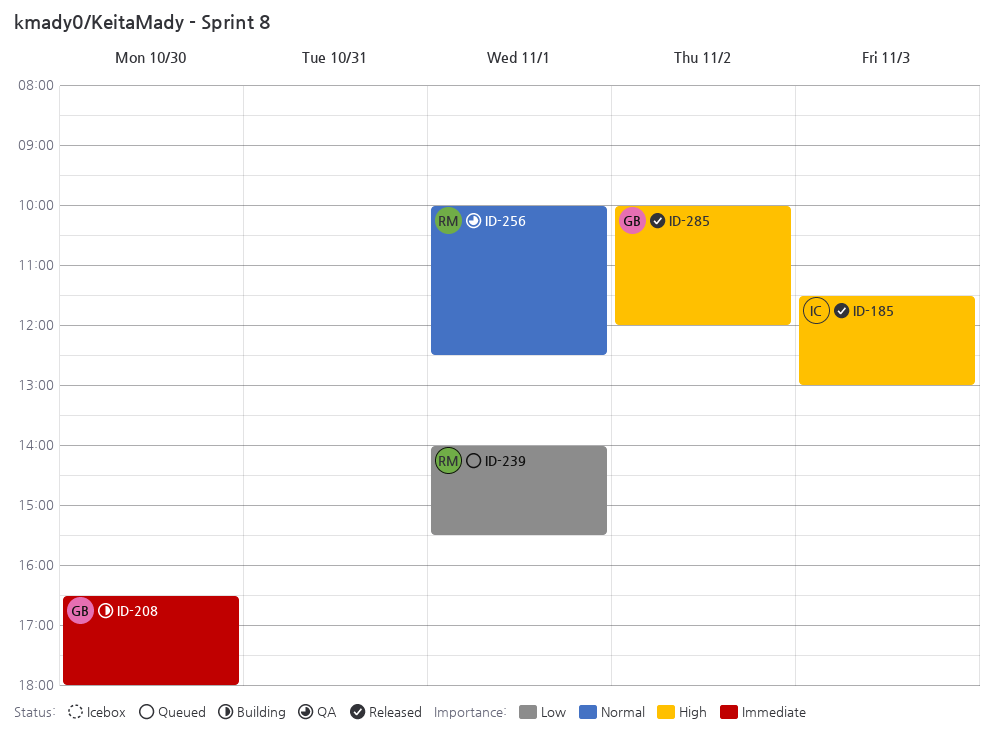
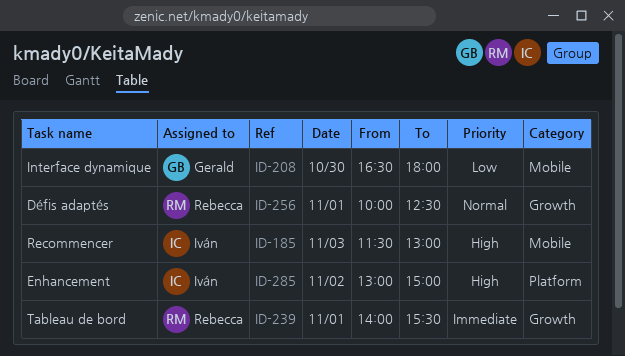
ID-208, priority: Immediate -> Low
ID-239, priority: Low -> Immediate
ID-285, owner: Gerald -> Iván
ID-285, begins: 10:00 -> 13:00
ID-285, ends: 12:00 -> 15:00

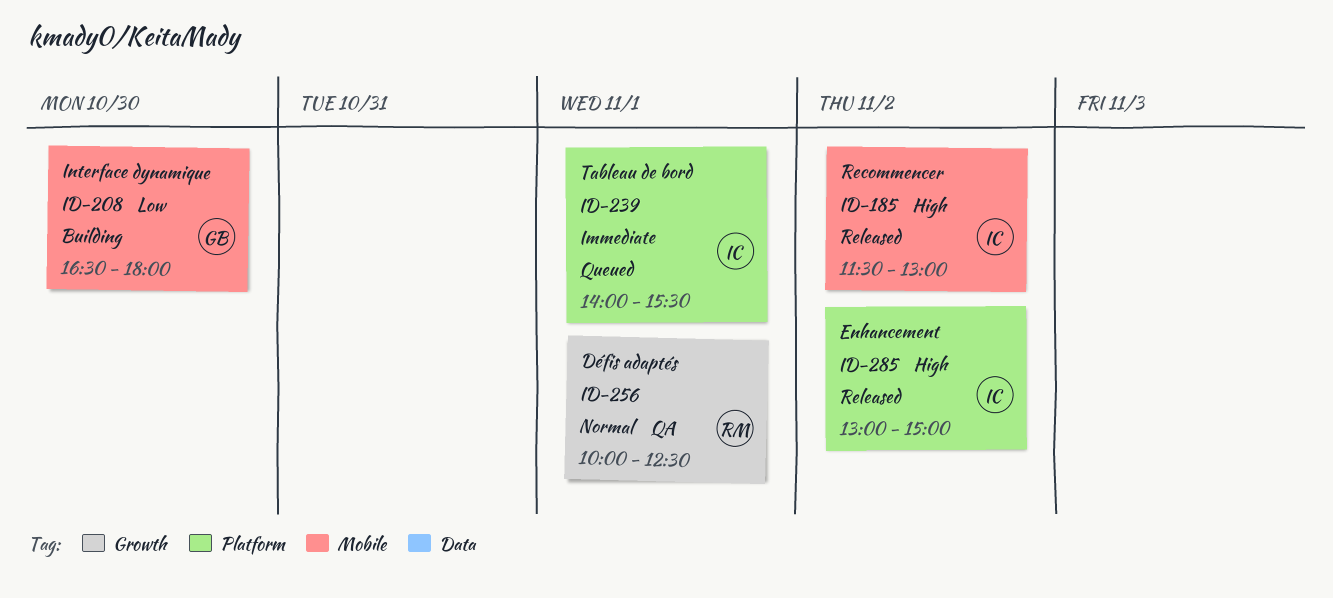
ID-185, day: Nov 3 -> Nov 2
ID-239, owner: Rebecca -> Iván
ID-239, label: Growth -> Platform

